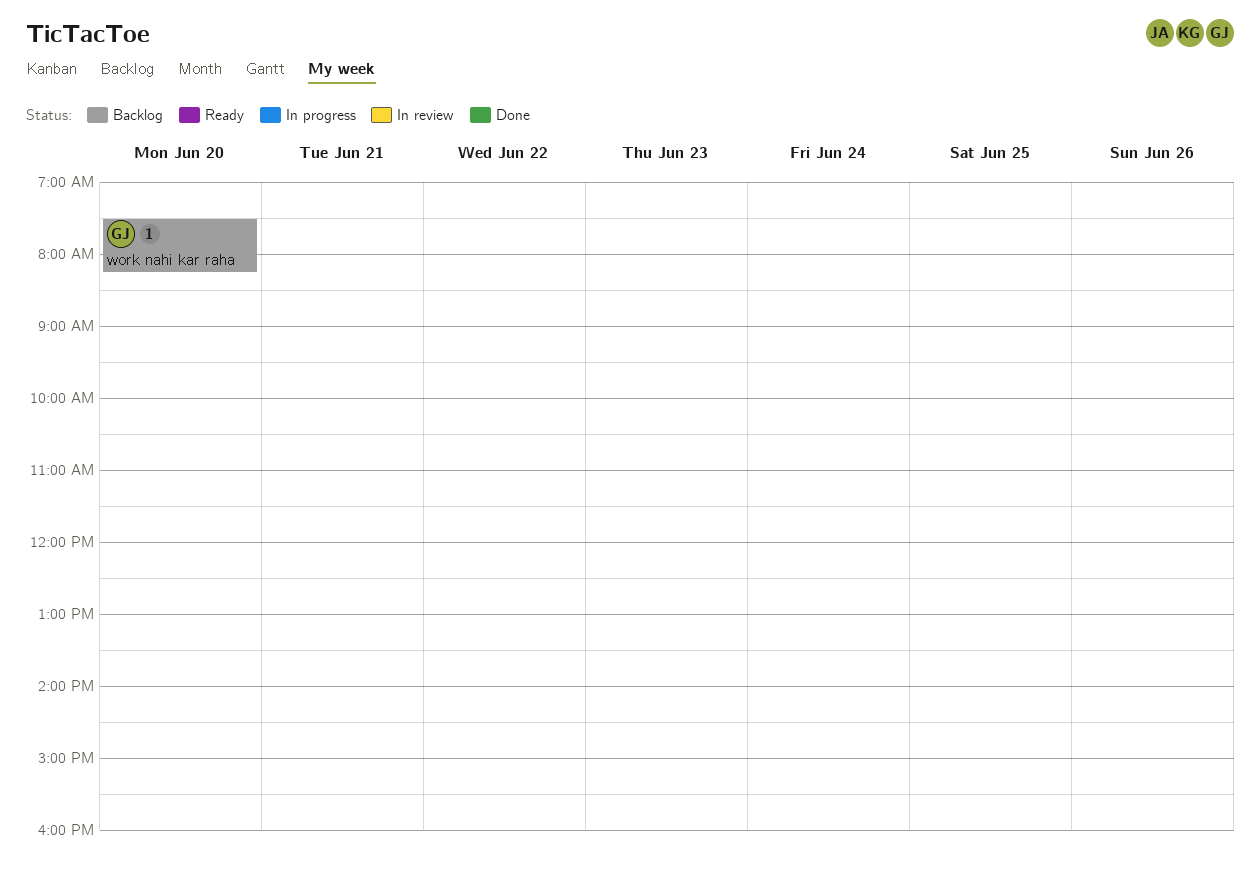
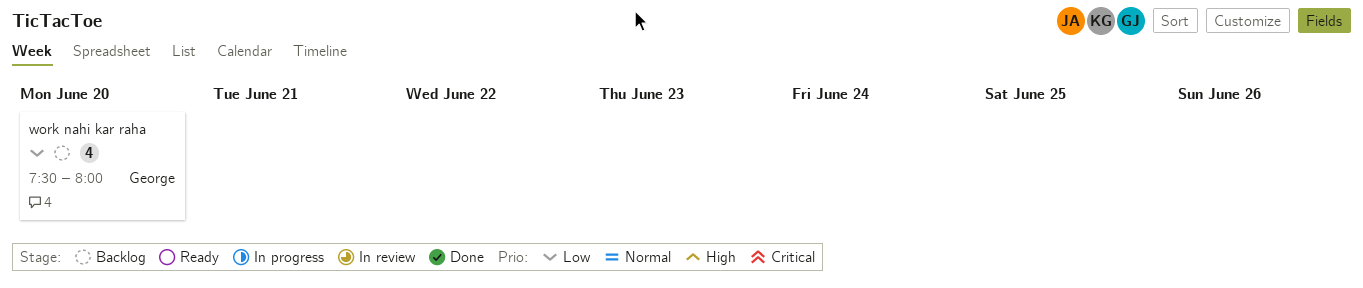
work nahi kar raha, estimate: 1 -> 4
work nahi kar raha, ends: 08:15 -> 08:00

